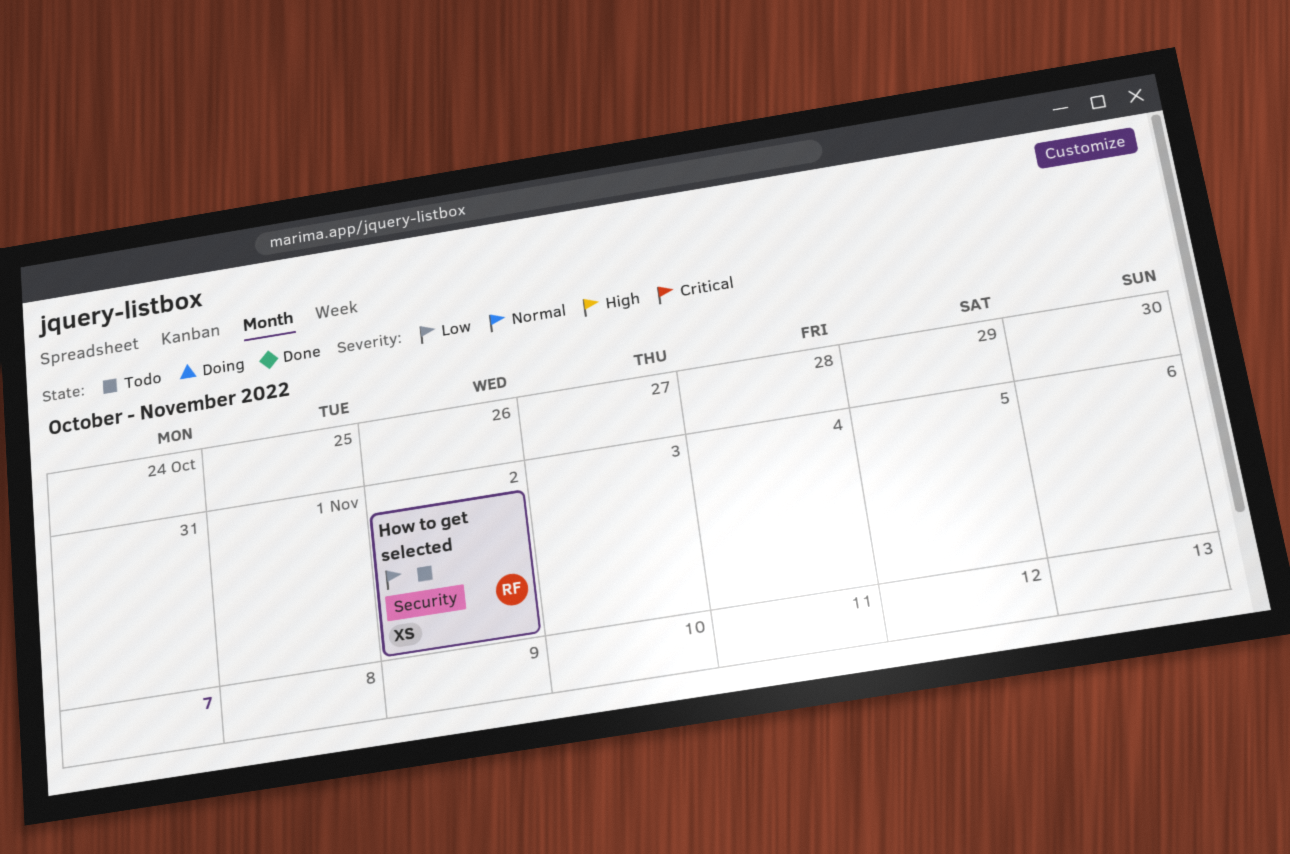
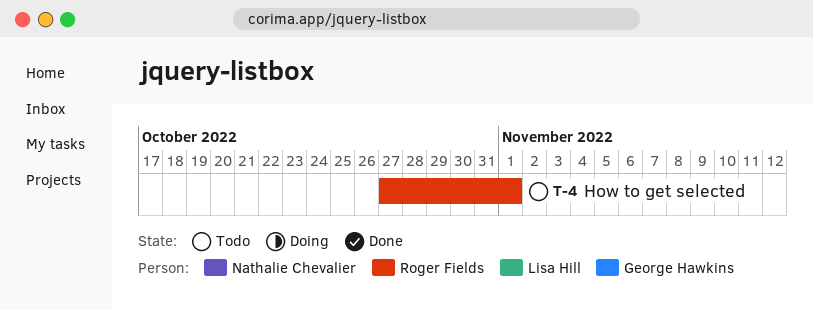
How to get selected, due: Nov 2 -> Nov 1

